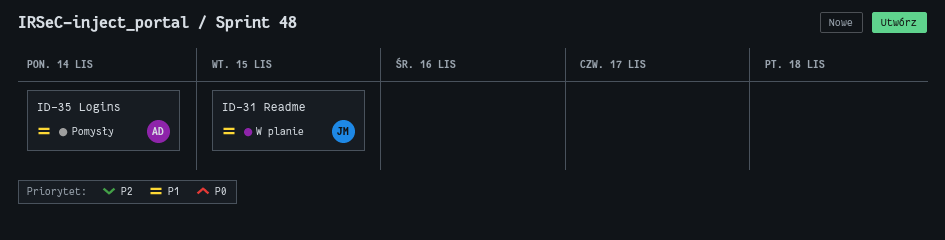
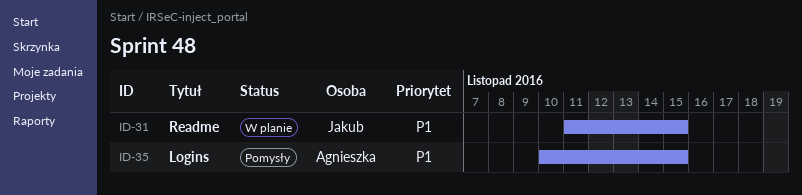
ID-35, due: Nov 14 -> Nov 15

